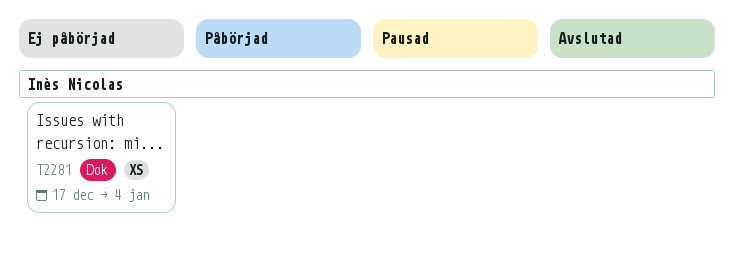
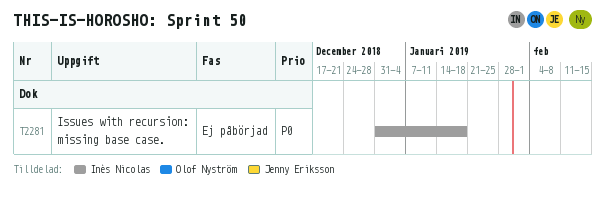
T2281, start: Dec 17 -> Dec 31
T2281, due: Jan 4 -> Jan 18

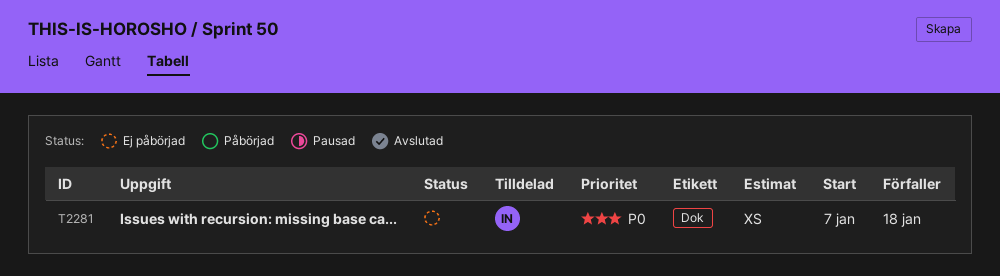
T2281, start: Dec 31 -> Jan 7

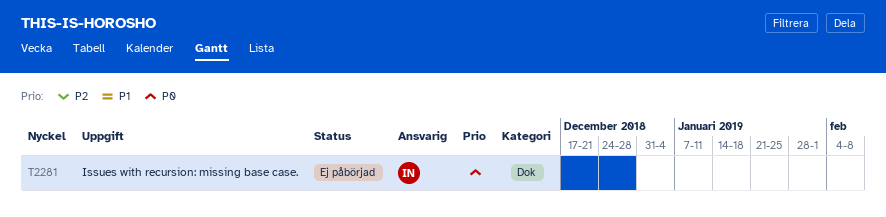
T2281, start: Jan 7 -> Dec 17
T2281, due: Jan 18 -> Dec 28

